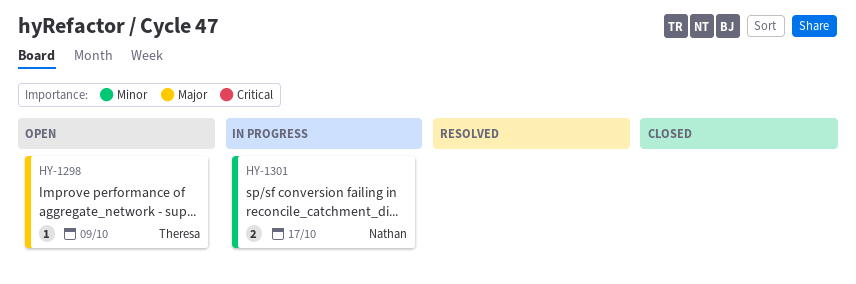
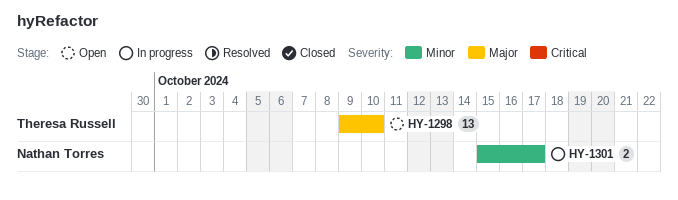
HY-1298, estimate: 1 -> 13
HY-1298, due: Oct 9 -> Oct 10

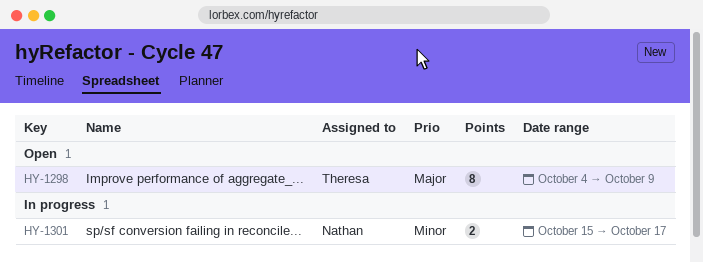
HY-1298, estimate: 13 -> 8
HY-1298, start: Oct 9 -> Oct 4
HY-1298, due: Oct 10 -> Oct 9

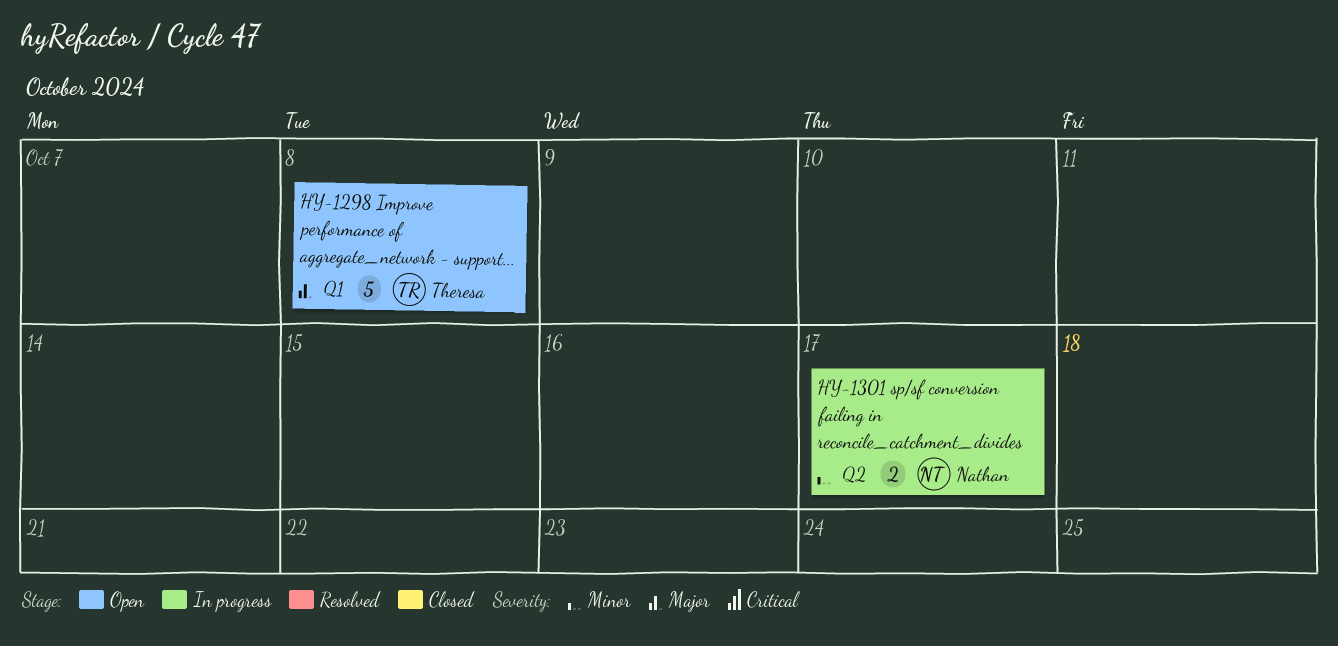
HY-1298, estimate: 8 -> 5
HY-1298, due: Oct 9 -> Oct 8

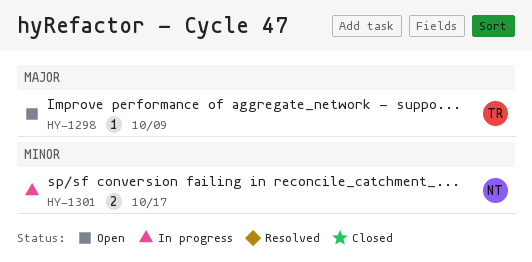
HY-1298, estimate: 5 -> 1
HY-1298, due: Oct 8 -> Oct 9

